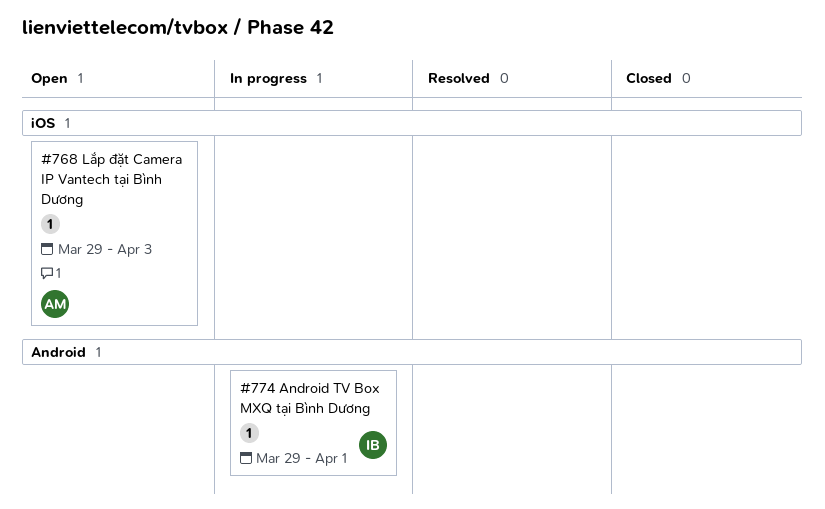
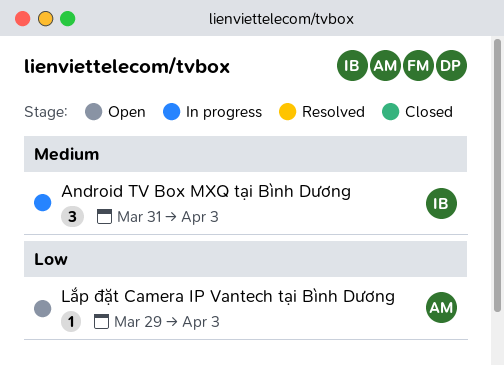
Android TV Box MXQ tại Bình Dương, estimate: 1 -> 3
Android TV Box MXQ tại Bình Dương, start: Mar 29 -> Mar 31
Android TV Box MXQ tại Bình Dương, due: Apr 1 -> Apr 3

